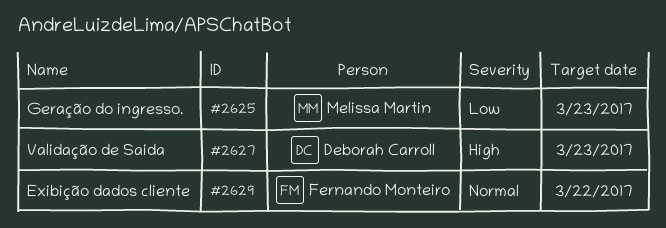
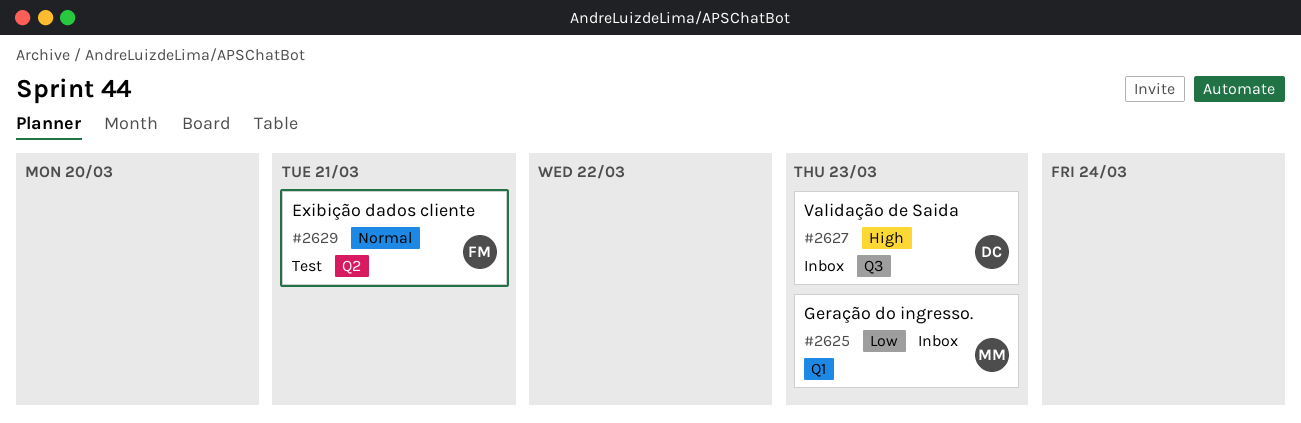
#2629, due: Mar 22 -> Mar 21

